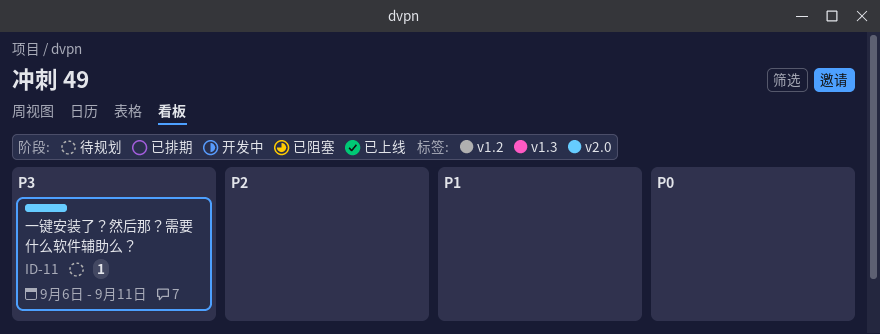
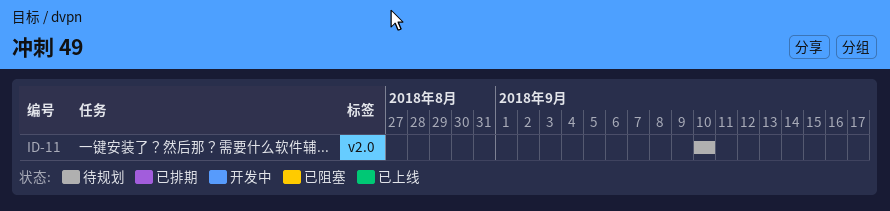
ID-11, start: Sep 6 -> Sep 10
ID-11, due: Sep 11 -> Sep 10

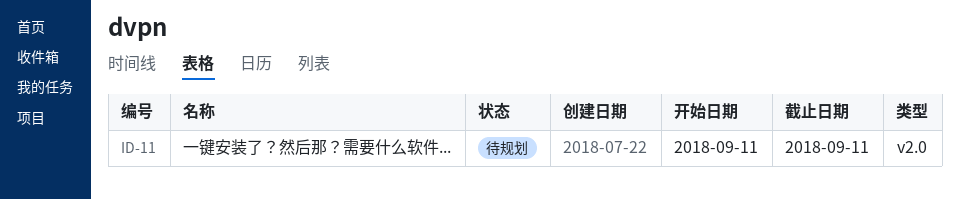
ID-11, start: Sep 10 -> Sep 11
ID-11, due: Sep 10 -> Sep 11

